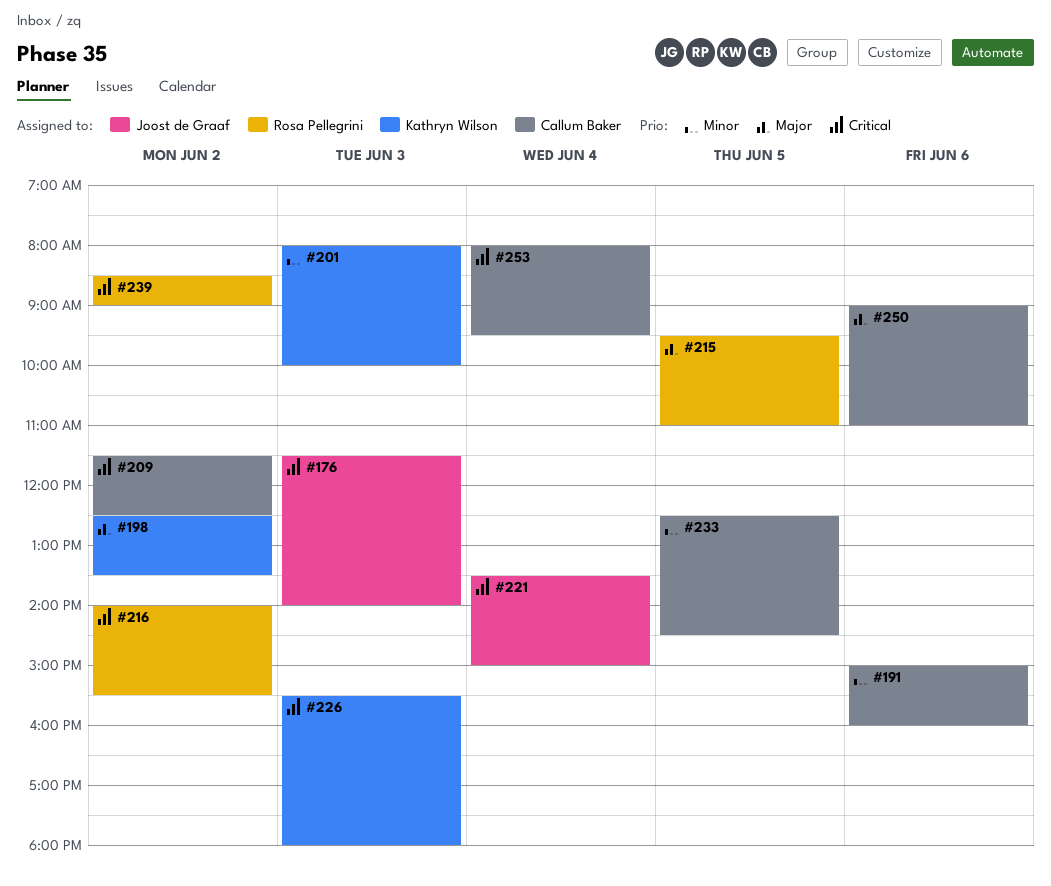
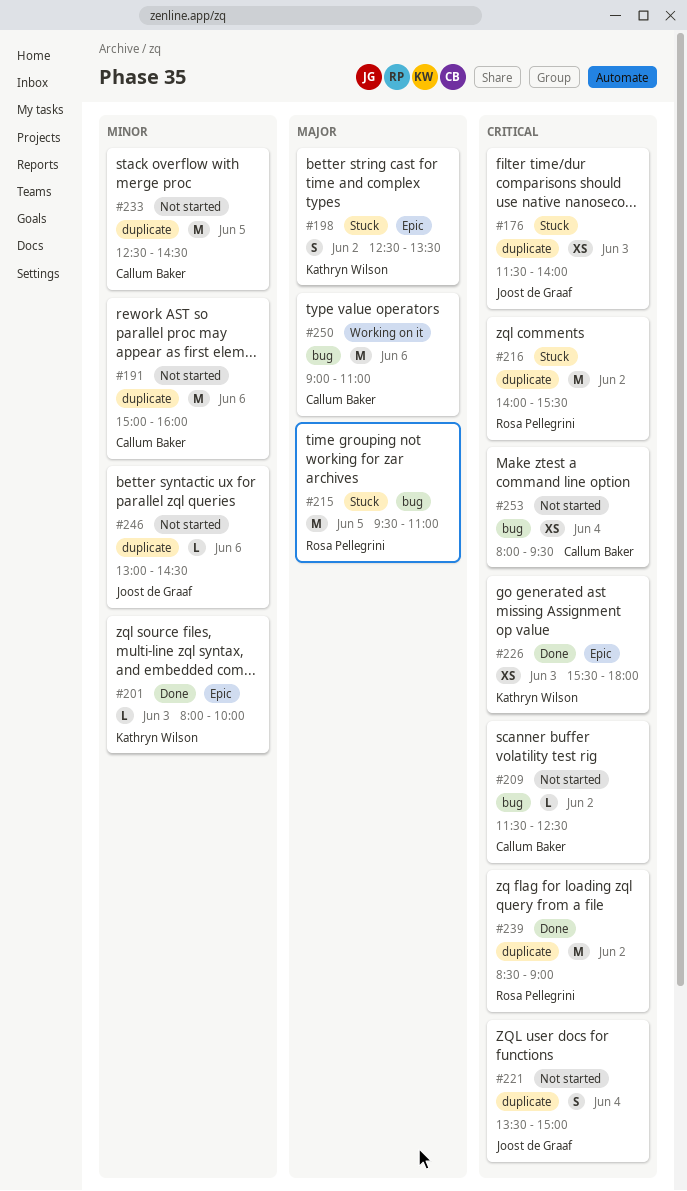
#246: none -> present

